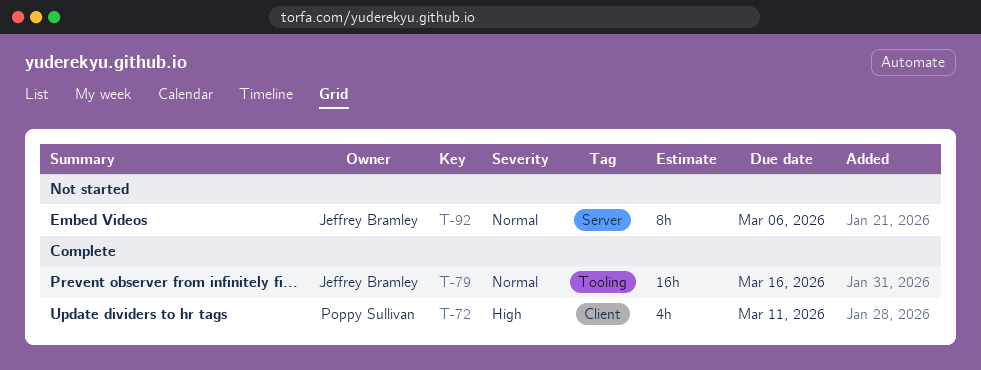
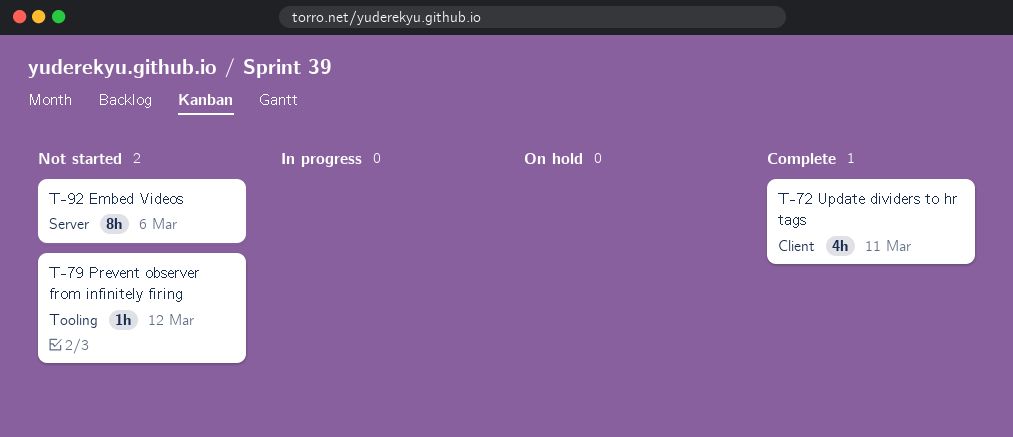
T-79, status: Complete -> Not started
T-79, estimate: 16h -> 1h
T-79, due: Mar 16 -> Mar 12

